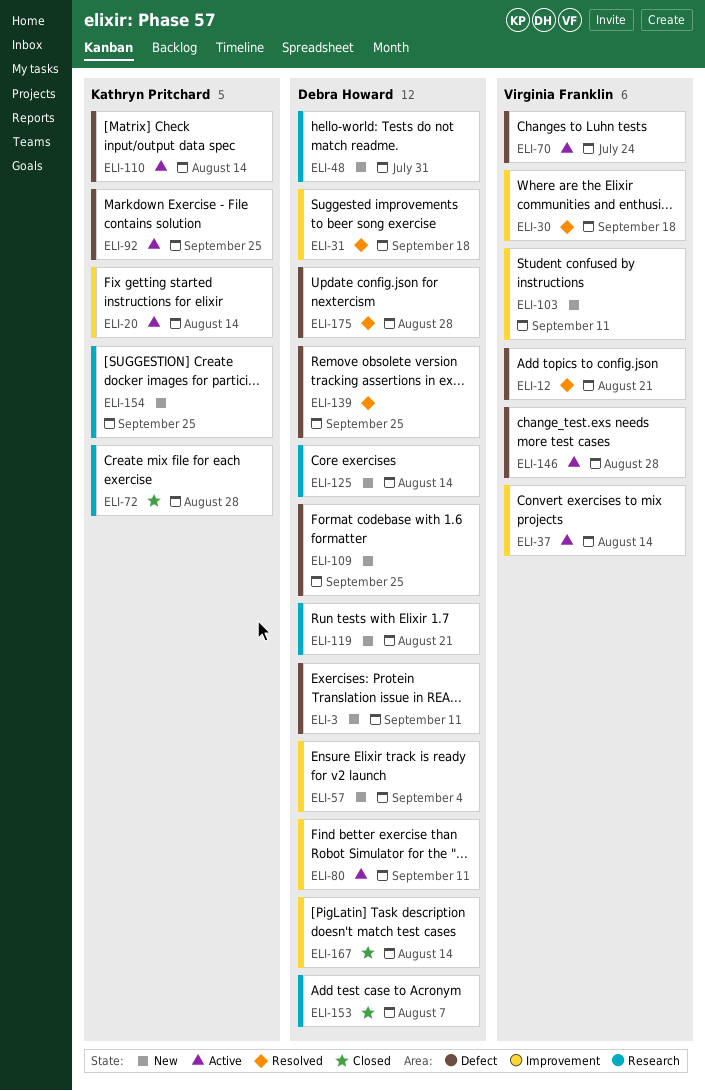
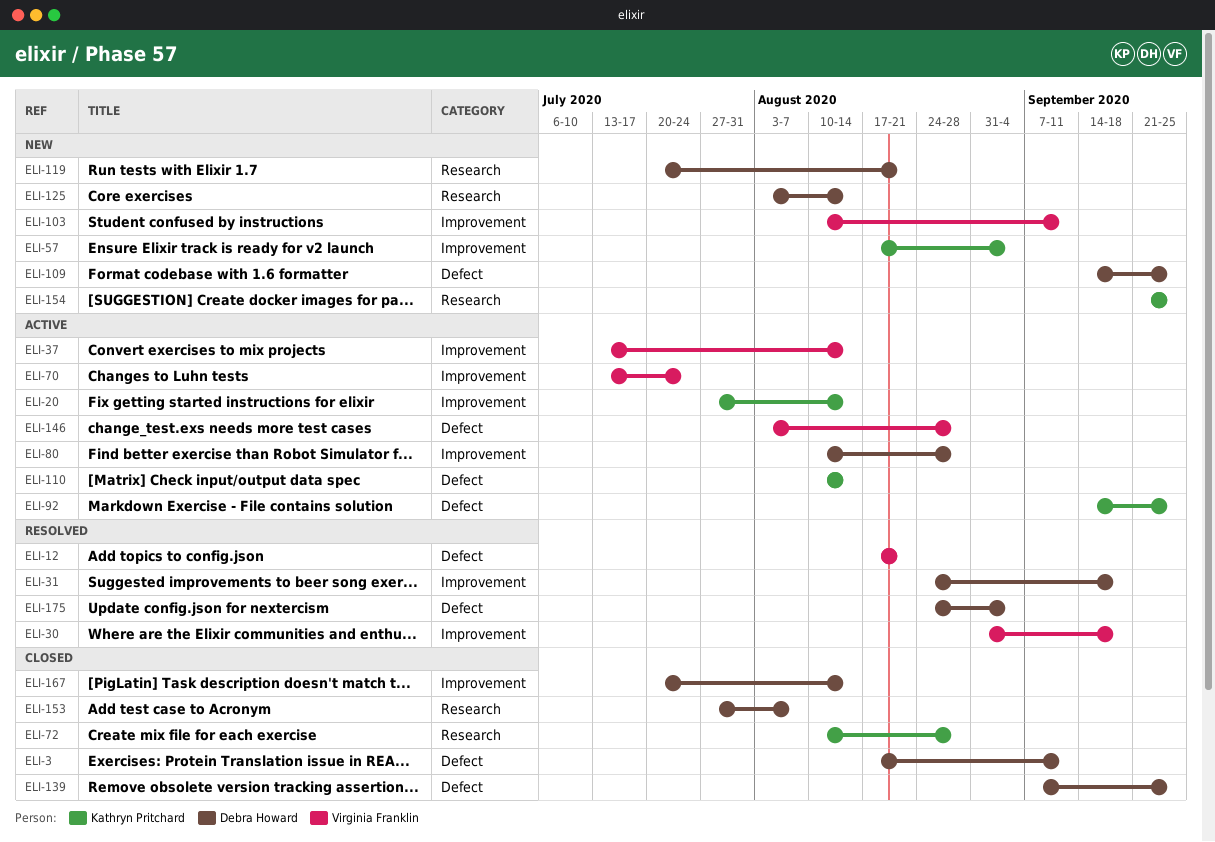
ELI-3, status: New -> Closed
ELI-48: present -> none
ELI-57, owner: Debra Howard -> Kathryn Pritchard
ELI-70, label: Defect -> Improvement
ELI-80, due: Sep 11 -> Aug 28
ELI-139, status: Resolved -> Closed
ELI-175, due: Aug 28 -> Sep 4

